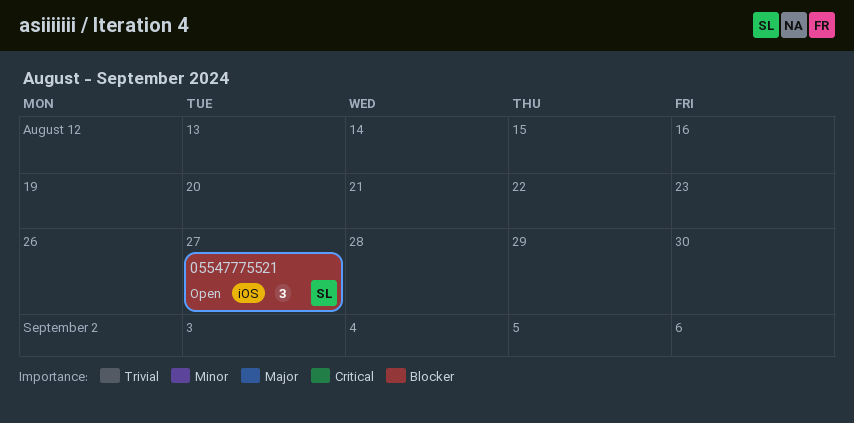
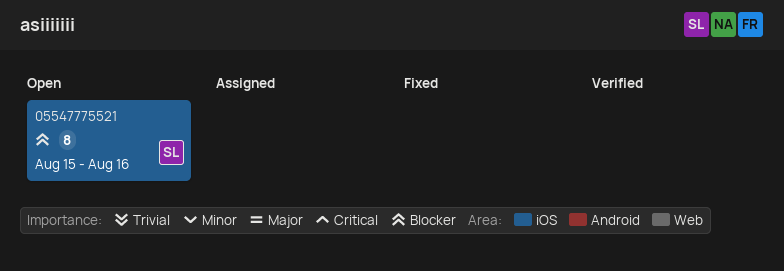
05547775521, estimate: 3 -> 8
05547775521, due: Aug 27 -> Aug 16

